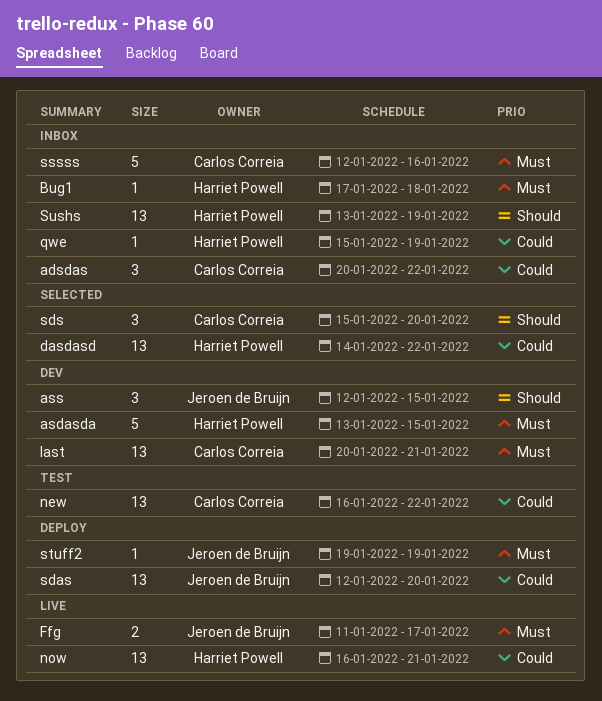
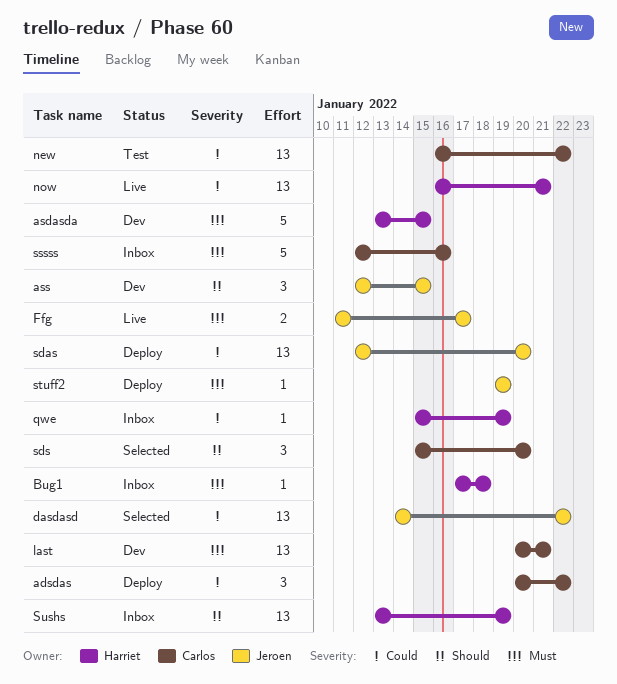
adsdas, status: Inbox -> Deploy
dasdasd, owner: Harriet Powell -> Jeroen de Bruijn

